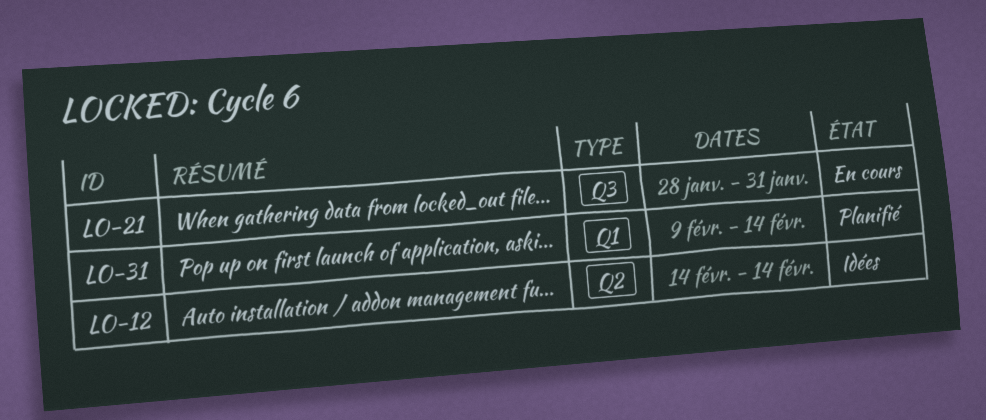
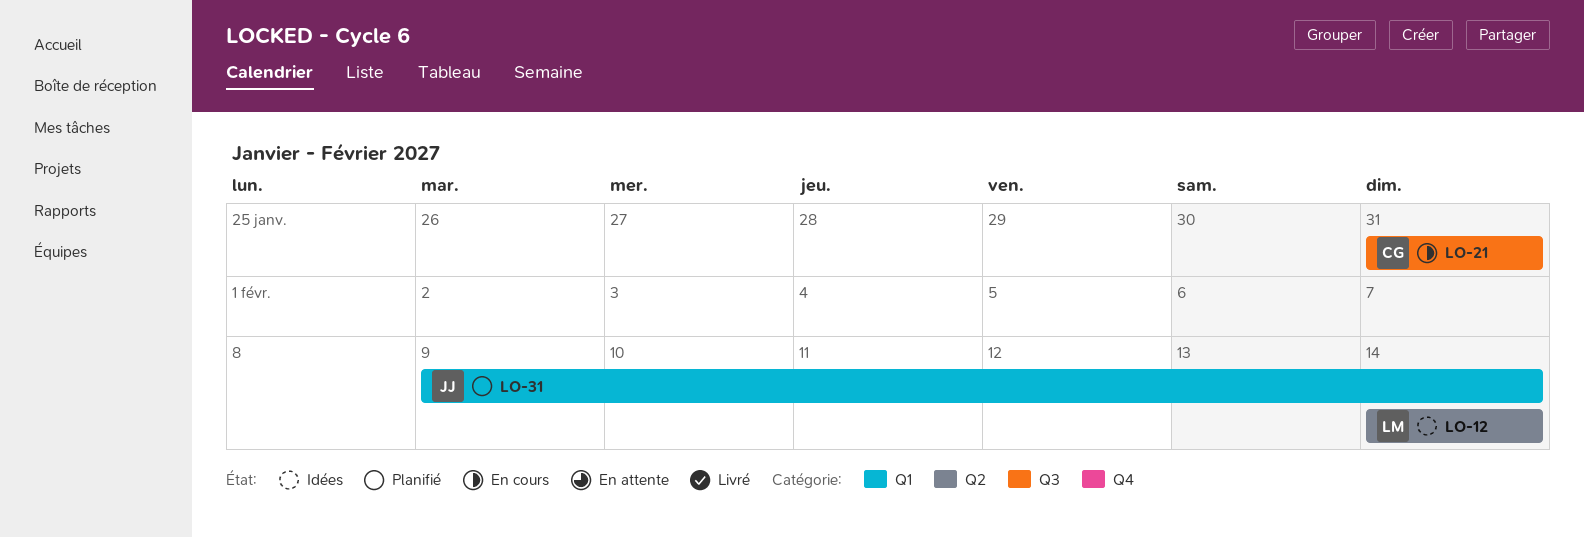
LO-21, start: Jan 28 -> Jan 31

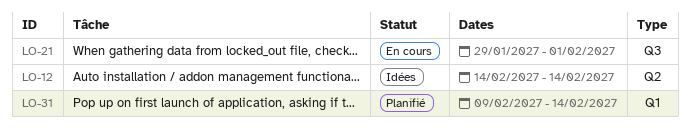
LO-21, start: Jan 31 -> Jan 29
LO-21, due: Jan 31 -> Feb 1

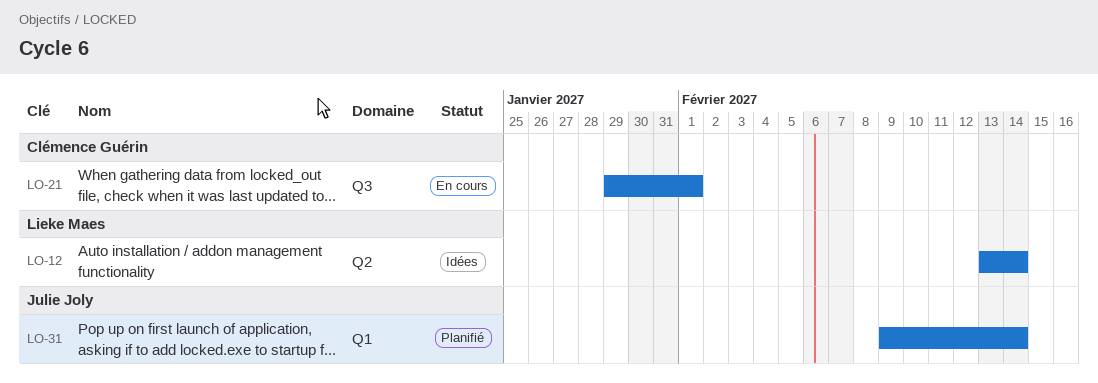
LO-12, start: Feb 14 -> Feb 13

